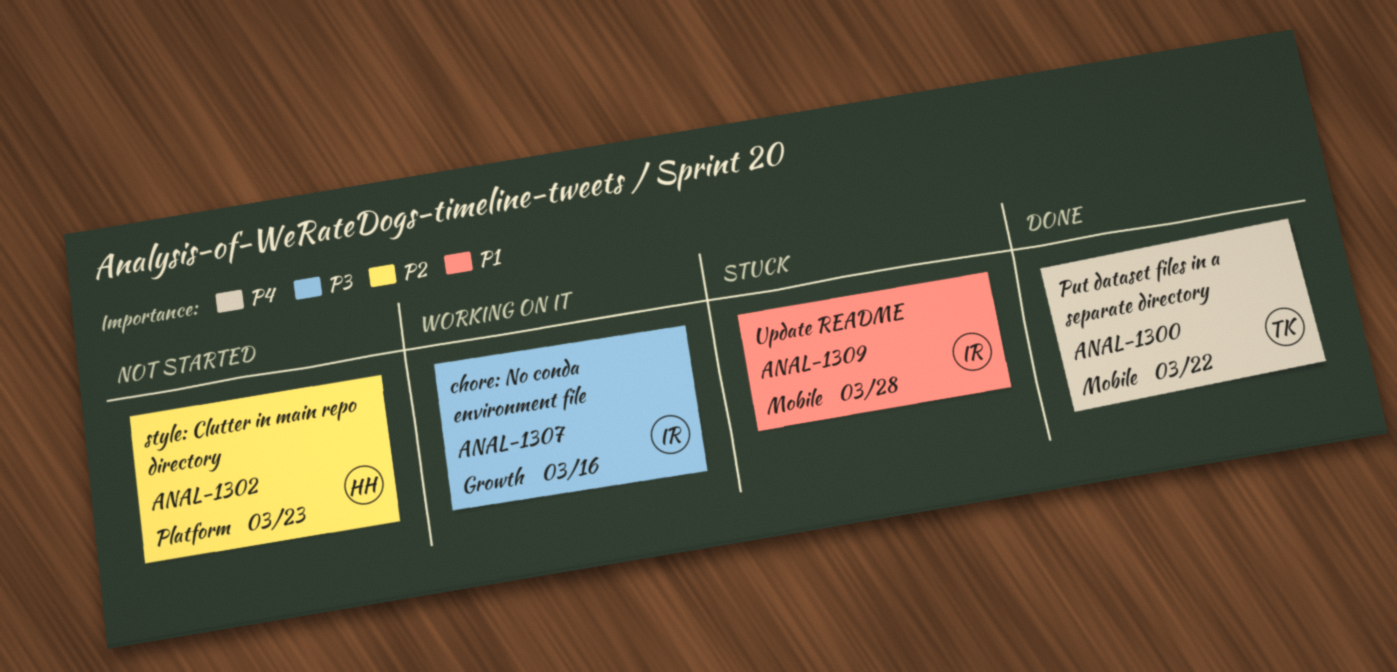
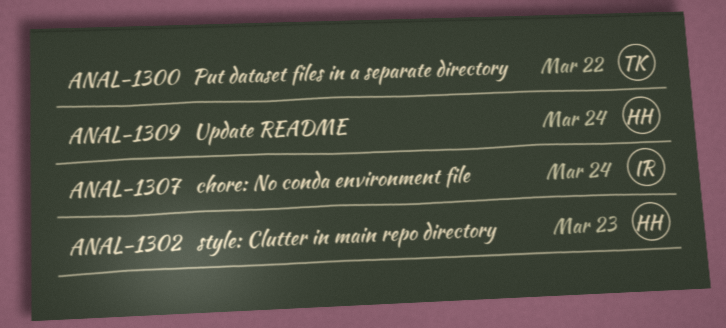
ANAL-1307, due: Mar 16 -> Mar 24
ANAL-1309, owner: IR -> HH
ANAL-1309, due: Mar 28 -> Mar 24

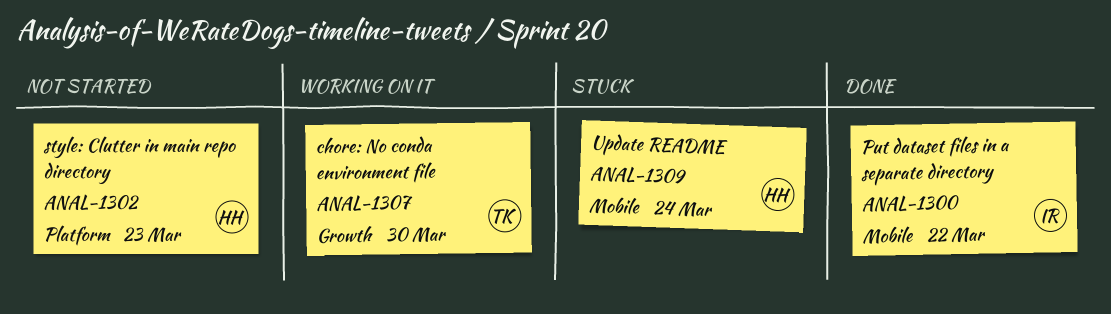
ANAL-1300, owner: TK -> IR
ANAL-1307, owner: IR -> TK
ANAL-1307, due: Mar 24 -> Mar 30

